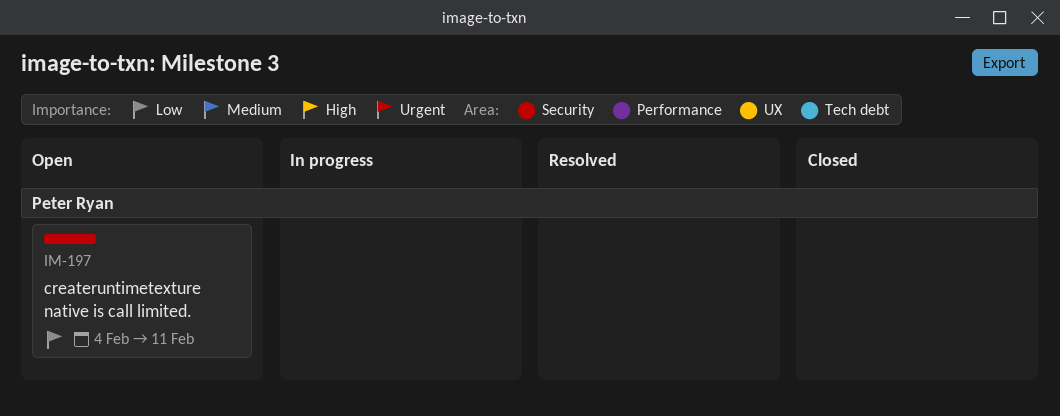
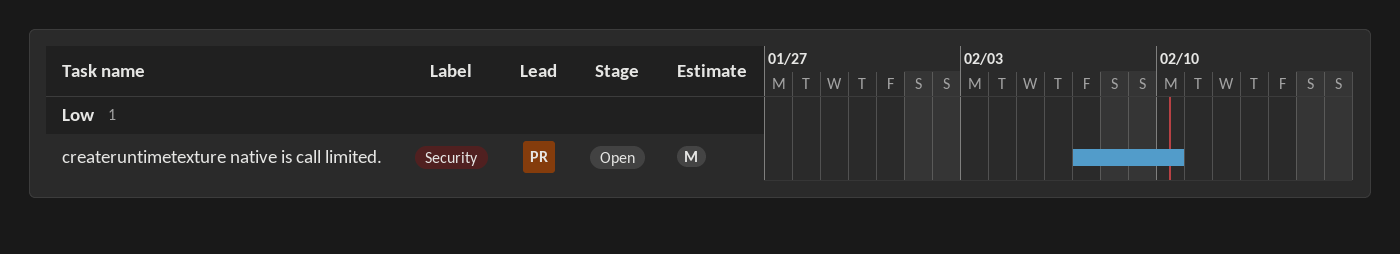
createruntimetexture native is call limited., start: Feb 4 -> Feb 7
createruntimetexture native is call limited., due: Feb 11 -> Feb 10

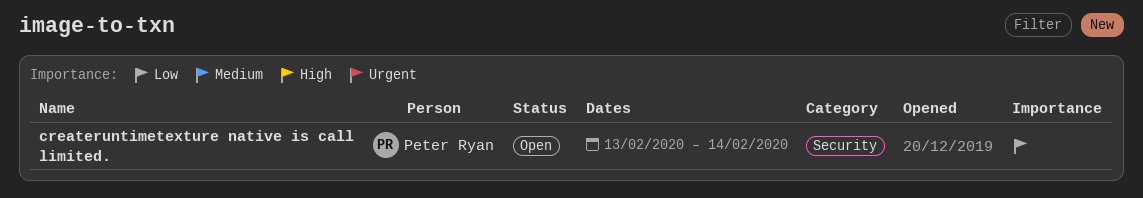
createruntimetexture native is call limited., start: Feb 7 -> Feb 13
createruntimetexture native is call limited., due: Feb 10 -> Feb 14

